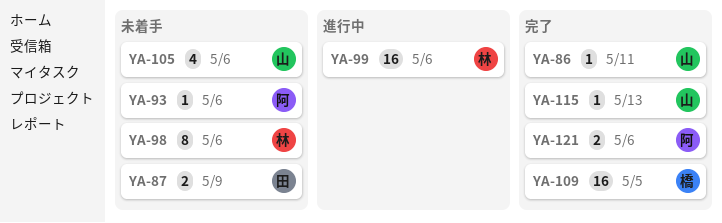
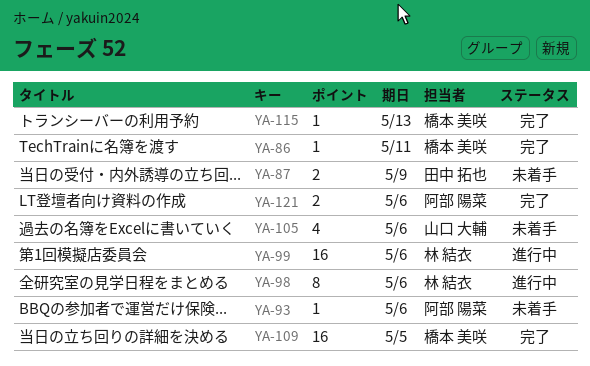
YA-86, owner: 山口 大輔 -> 橋本 美咲
YA-98, status: 未着手 -> 進行中
YA-115, owner: 山口 大輔 -> 橋本 美咲

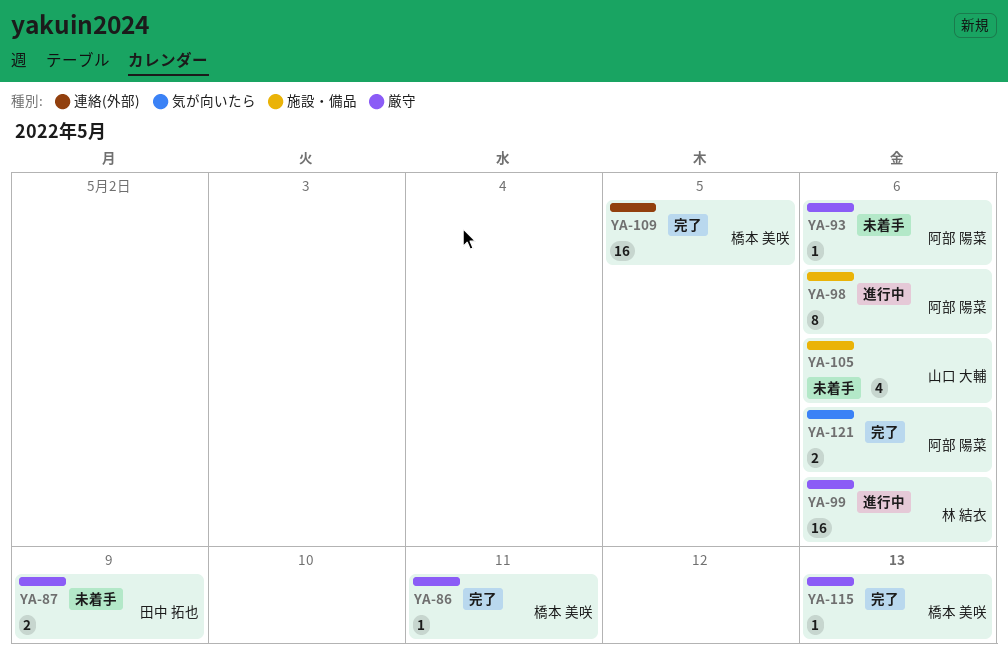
YA-98, owner: 林 結衣 -> 阿部 陽菜

